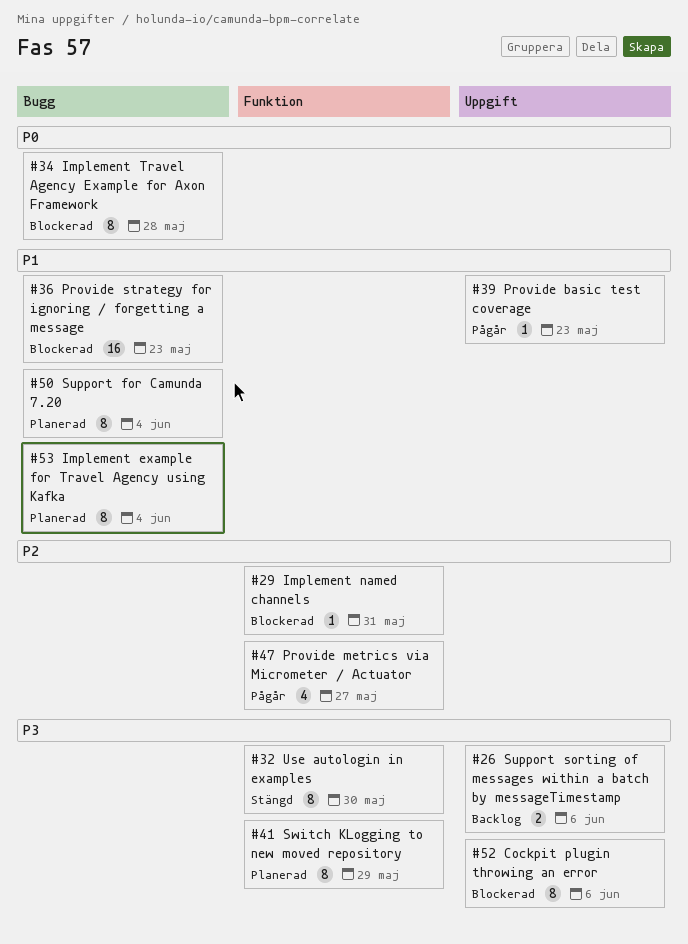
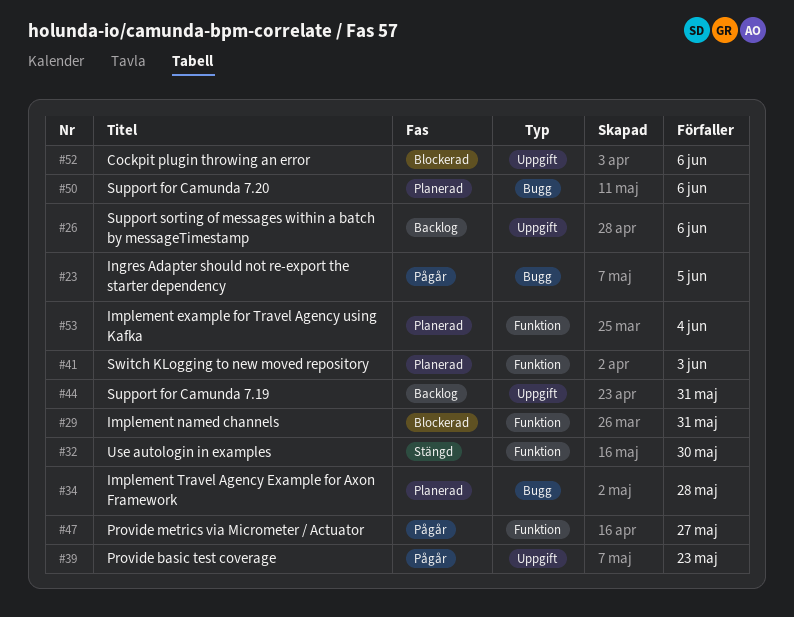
#23: none -> present
#34, status: Blockerad -> Planerad
#36: present -> none
#41, due: May 29 -> Jun 3
#44: none -> present
#50, due: Jun 4 -> Jun 6
#53, label: Bugg -> Funktion

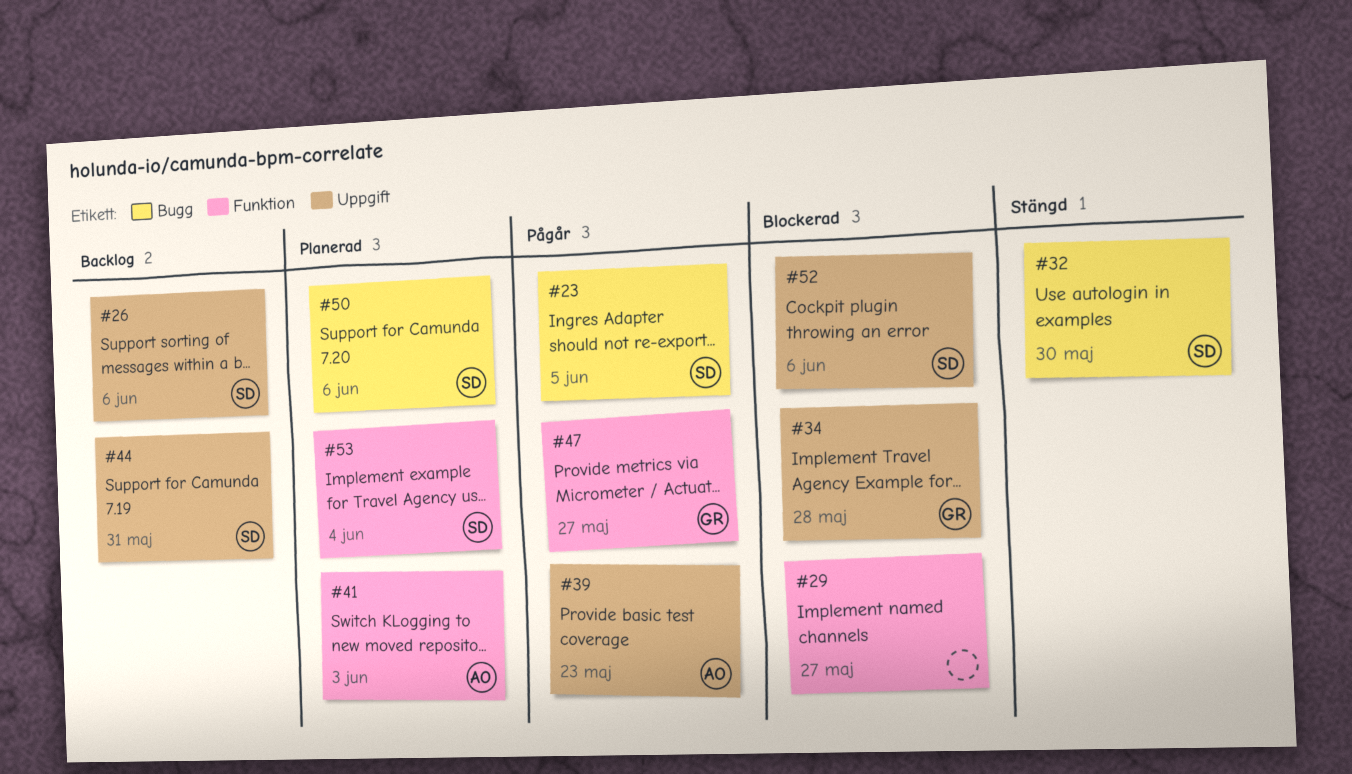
#29, due: May 31 -> May 27
#32, label: Funktion -> Bugg
#34, status: Planerad -> Blockerad
#34, label: Bugg -> Uppgift

